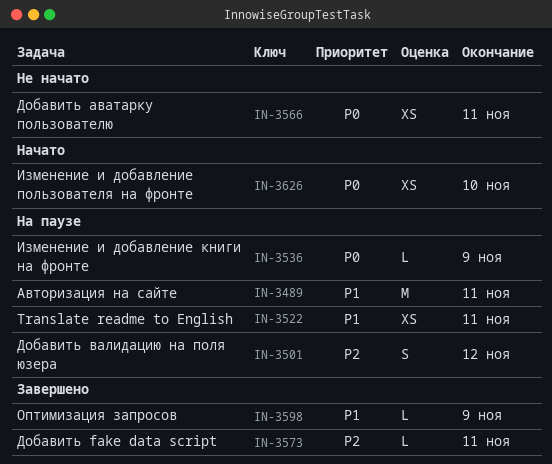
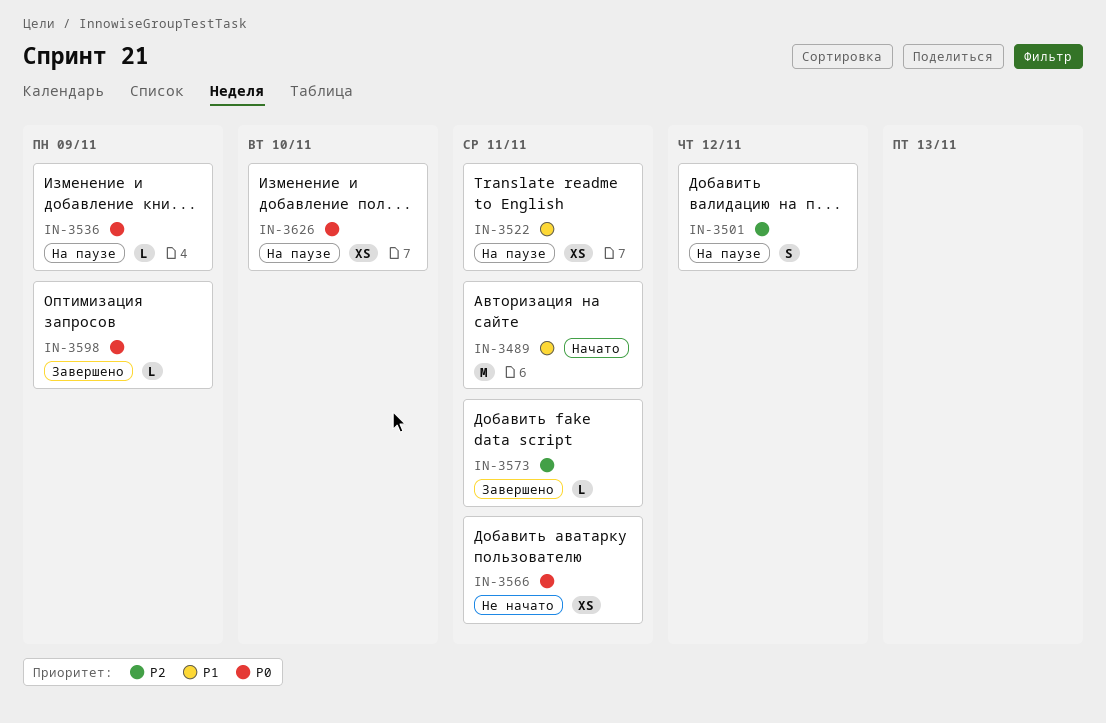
IN-3489, status: На паузе -> Начато
IN-3598, priority: P1 -> P0
IN-3626, status: Начато -> На паузе

